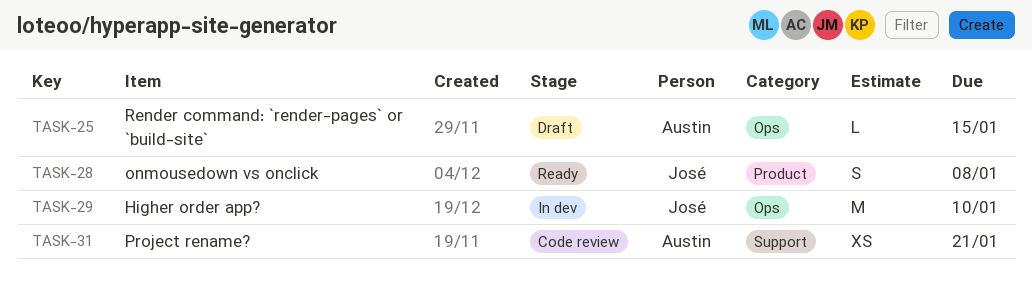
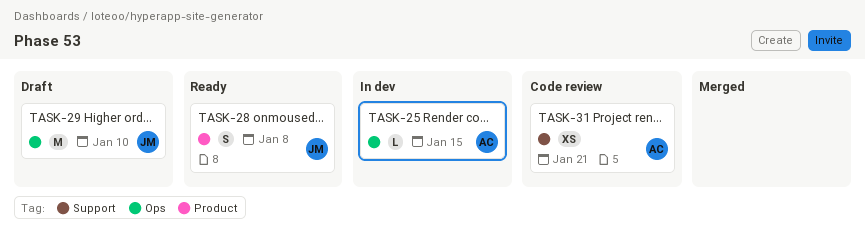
TASK-25, status: Draft -> In dev
TASK-29, status: In dev -> Draft

